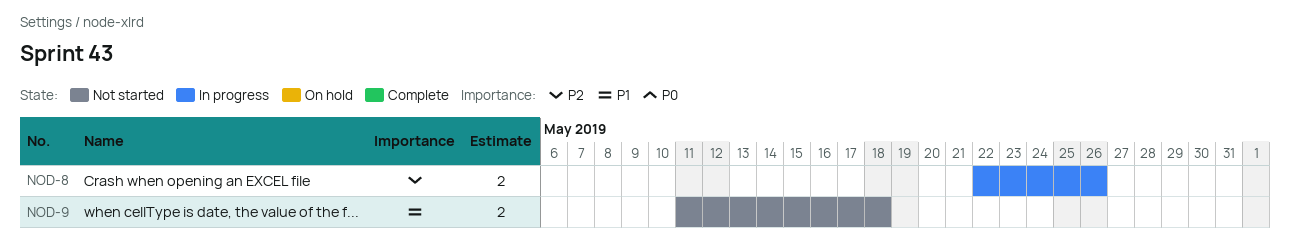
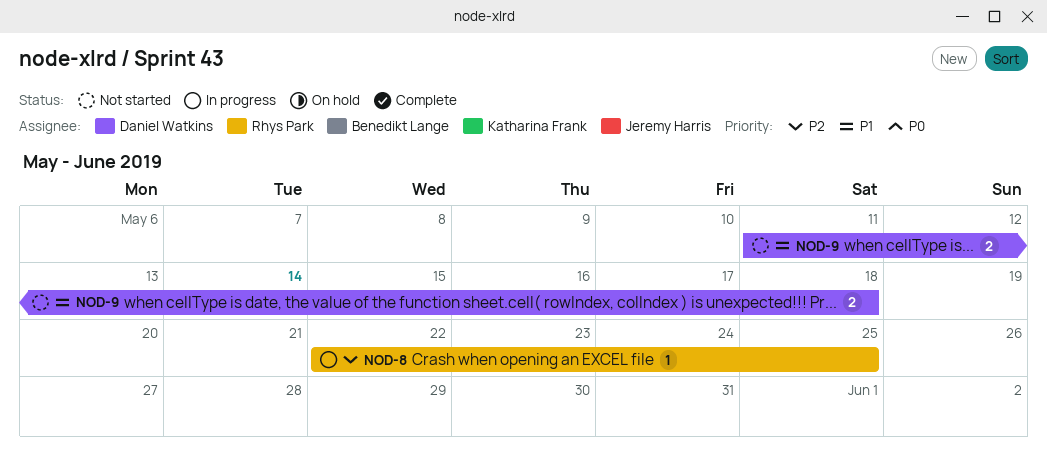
NOD-8, estimate: 2 -> 1
NOD-8, due: May 26 -> May 25

